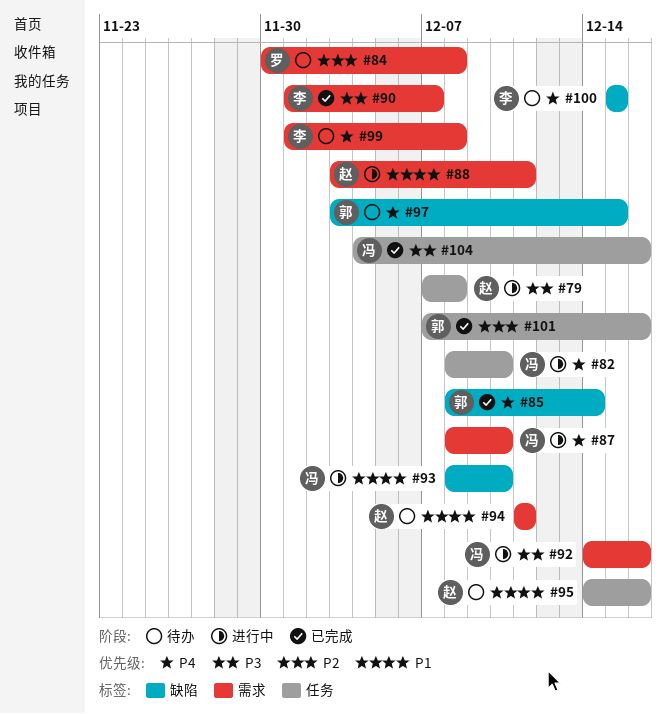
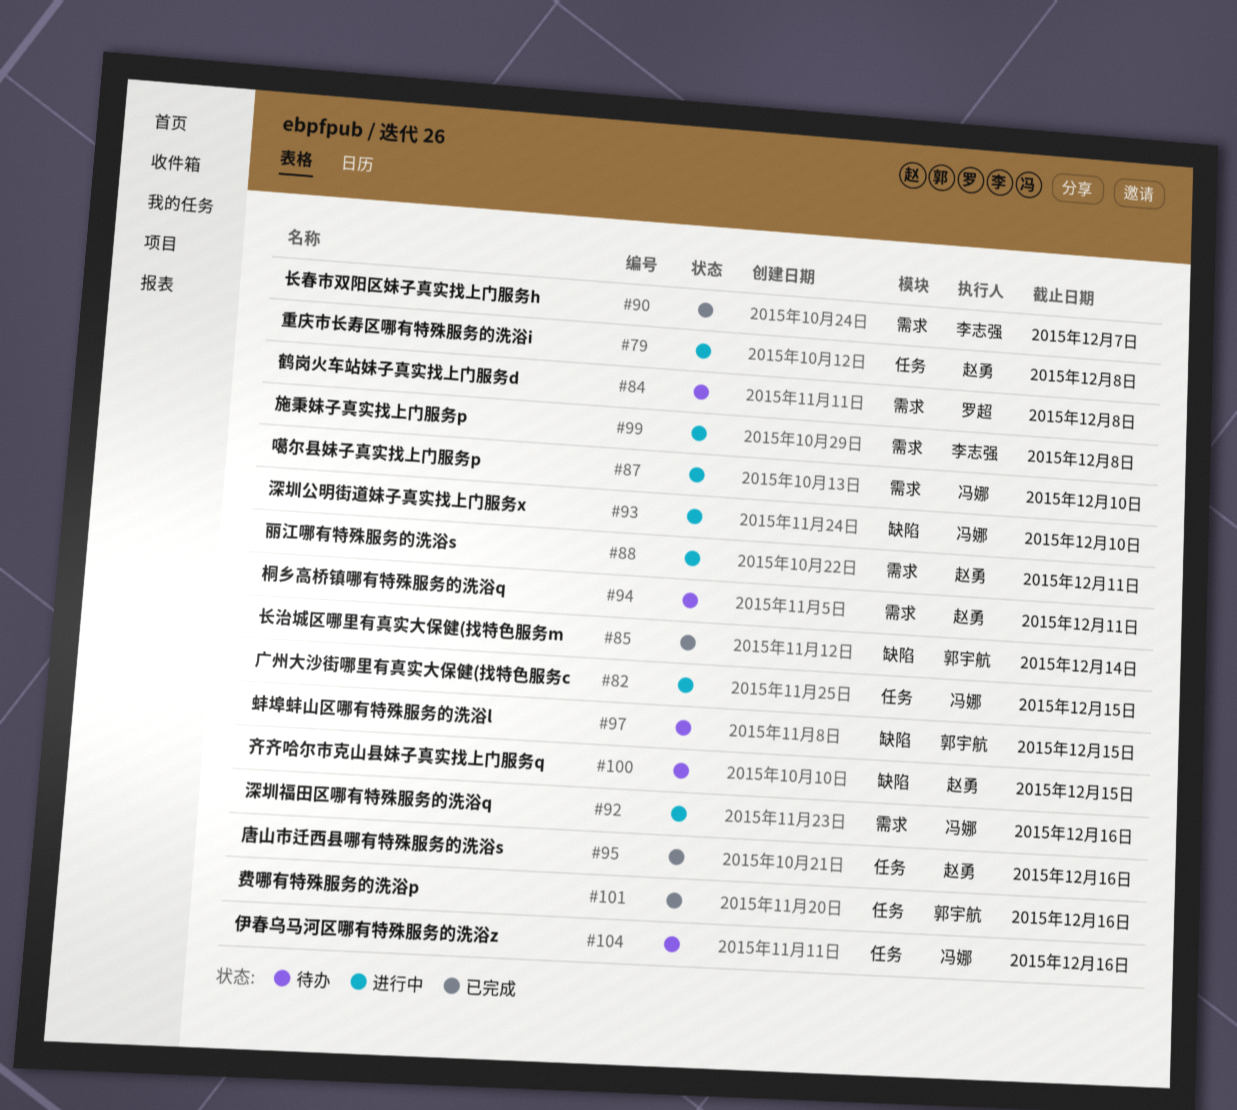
#82, due: Dec 10 -> Dec 15
#95, status: 待办 -> 已完成
#99, status: 待办 -> 进行中
#100, owner: 李志强 -> 赵勇
#104, status: 已完成 -> 待办

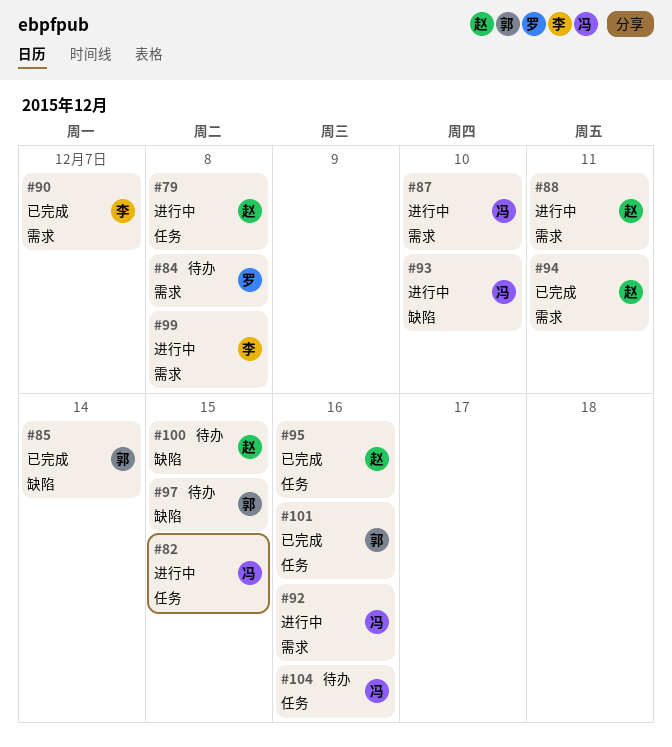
#94, status: 待办 -> 已完成

